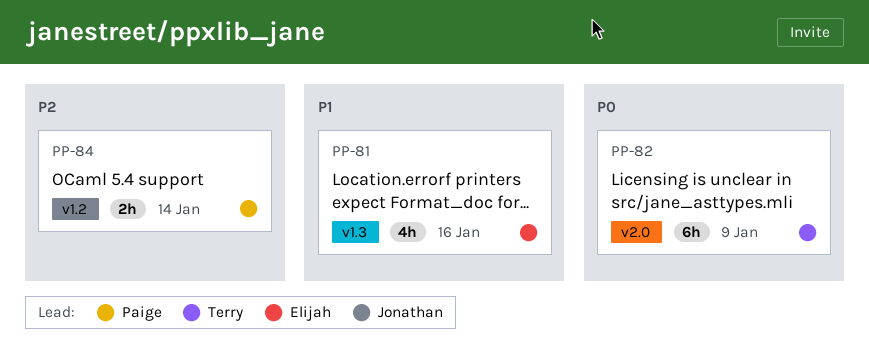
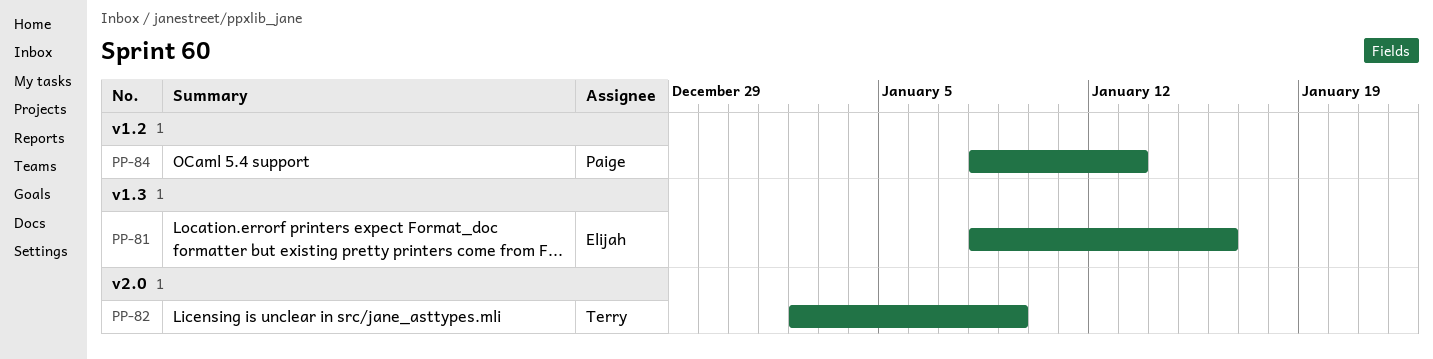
PP-84, due: Jan 14 -> Jan 13

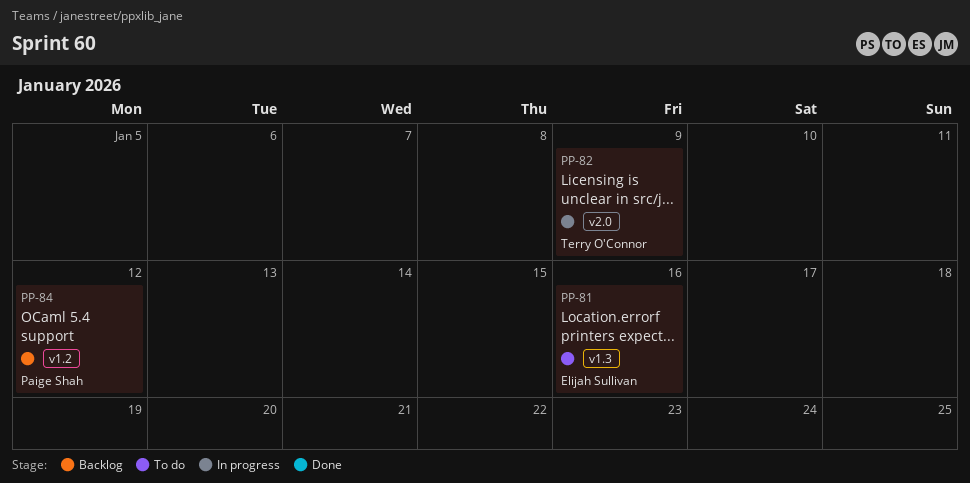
PP-84, due: Jan 13 -> Jan 12

